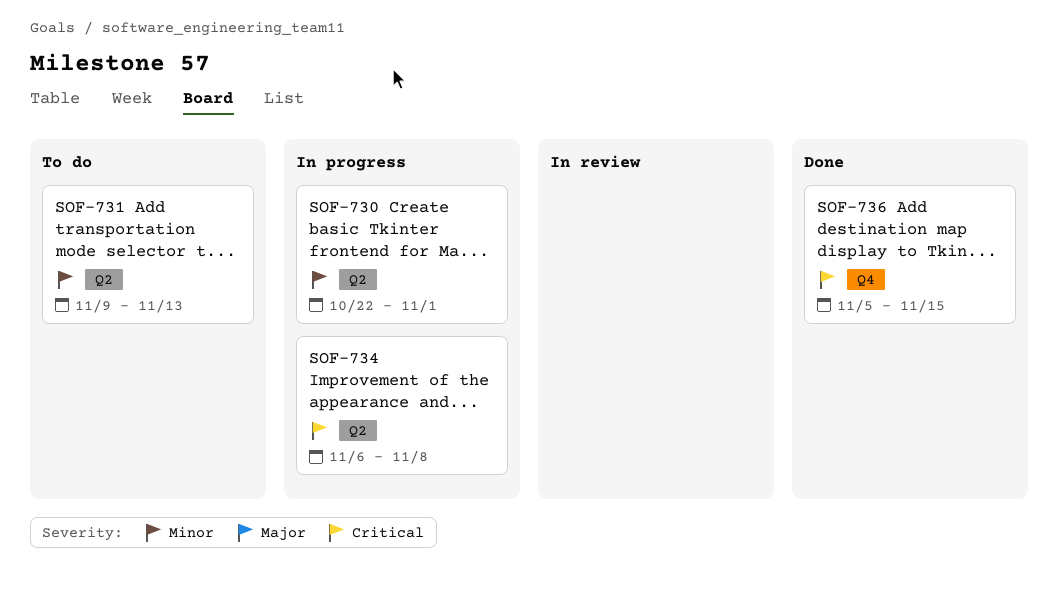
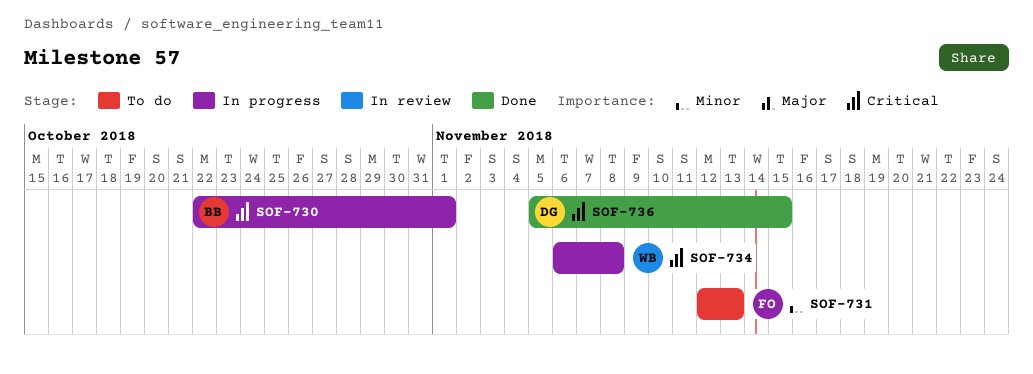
SOF-730, priority: Minor -> Critical
SOF-731, start: Nov 9 -> Nov 12

